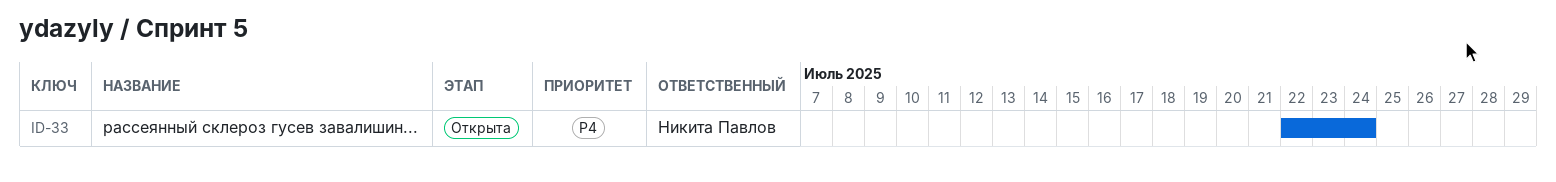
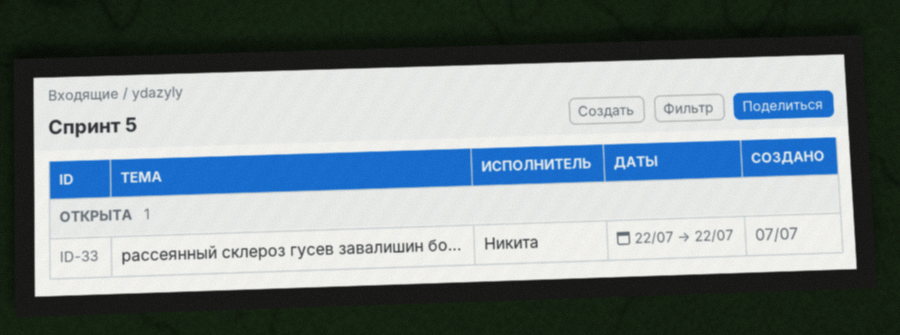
ID-33, due: Jul 24 -> Jul 22

